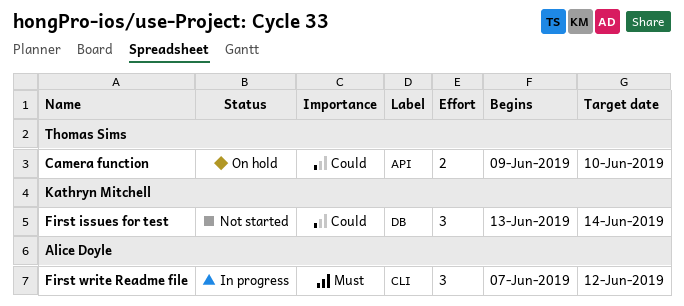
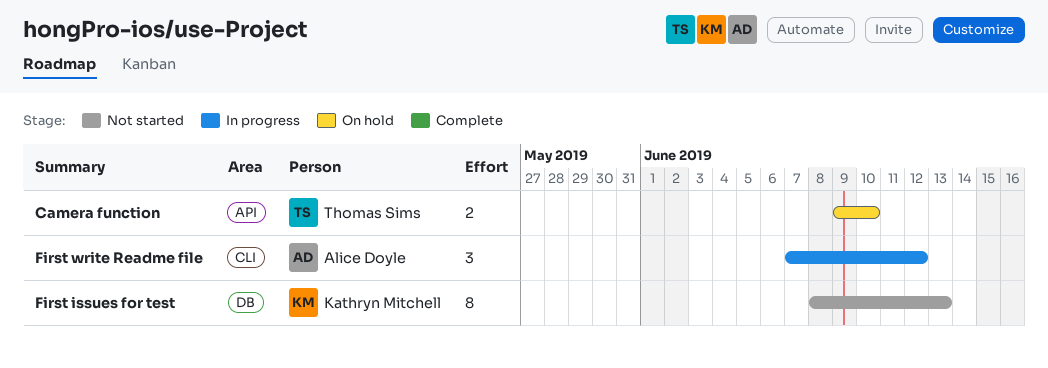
First issues for test, estimate: 3 -> 8
First issues for test, start: Jun 13 -> Jun 8
First issues for test, due: Jun 14 -> Jun 13

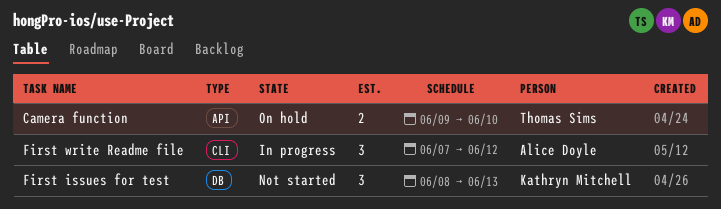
First issues for test, estimate: 8 -> 3

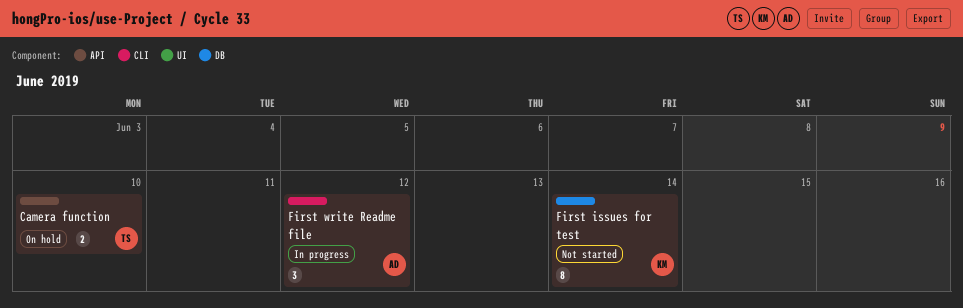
First issues for test, estimate: 3 -> 8
First issues for test, due: Jun 13 -> Jun 14

